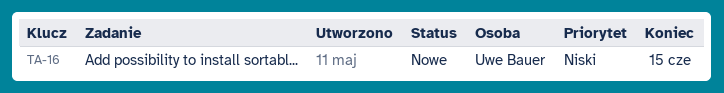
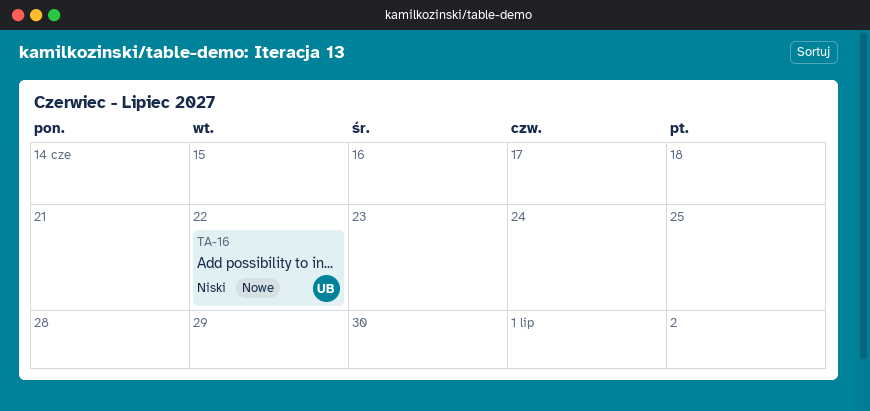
TA-16, due: Jun 15 -> Jun 22

